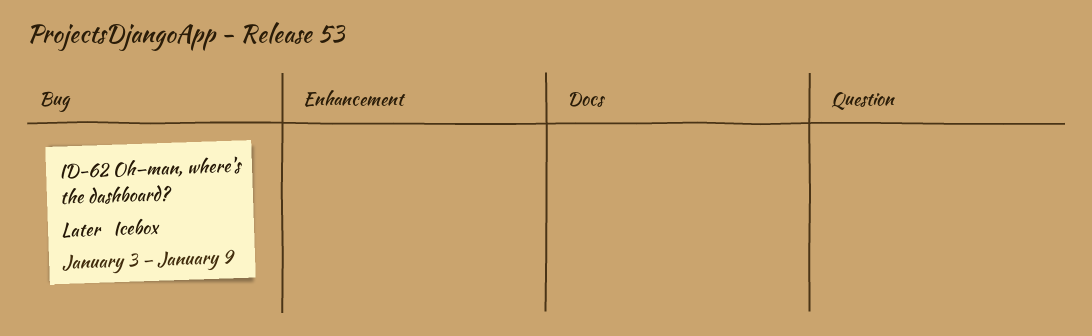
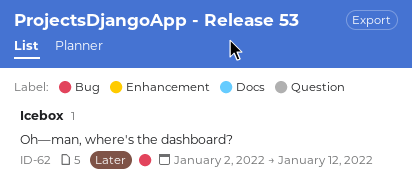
ID-62, start: Jan 3 -> Jan 2
ID-62, due: Jan 9 -> Jan 12

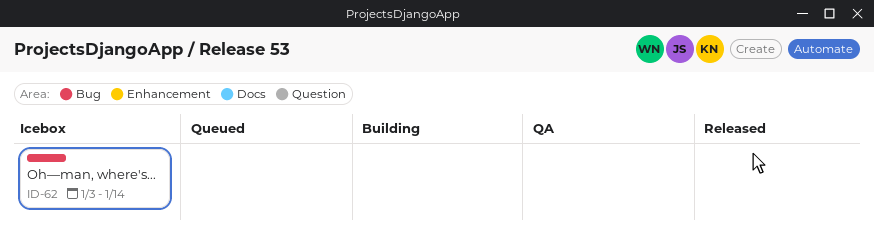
ID-62, start: Jan 2 -> Jan 3
ID-62, due: Jan 12 -> Jan 14

